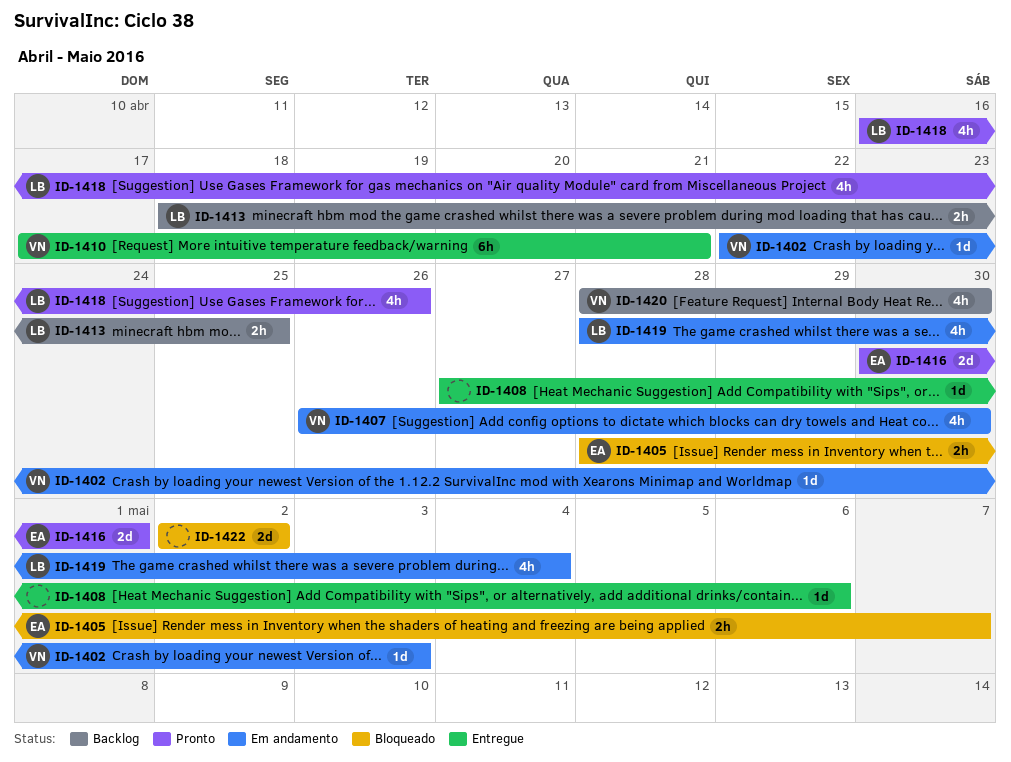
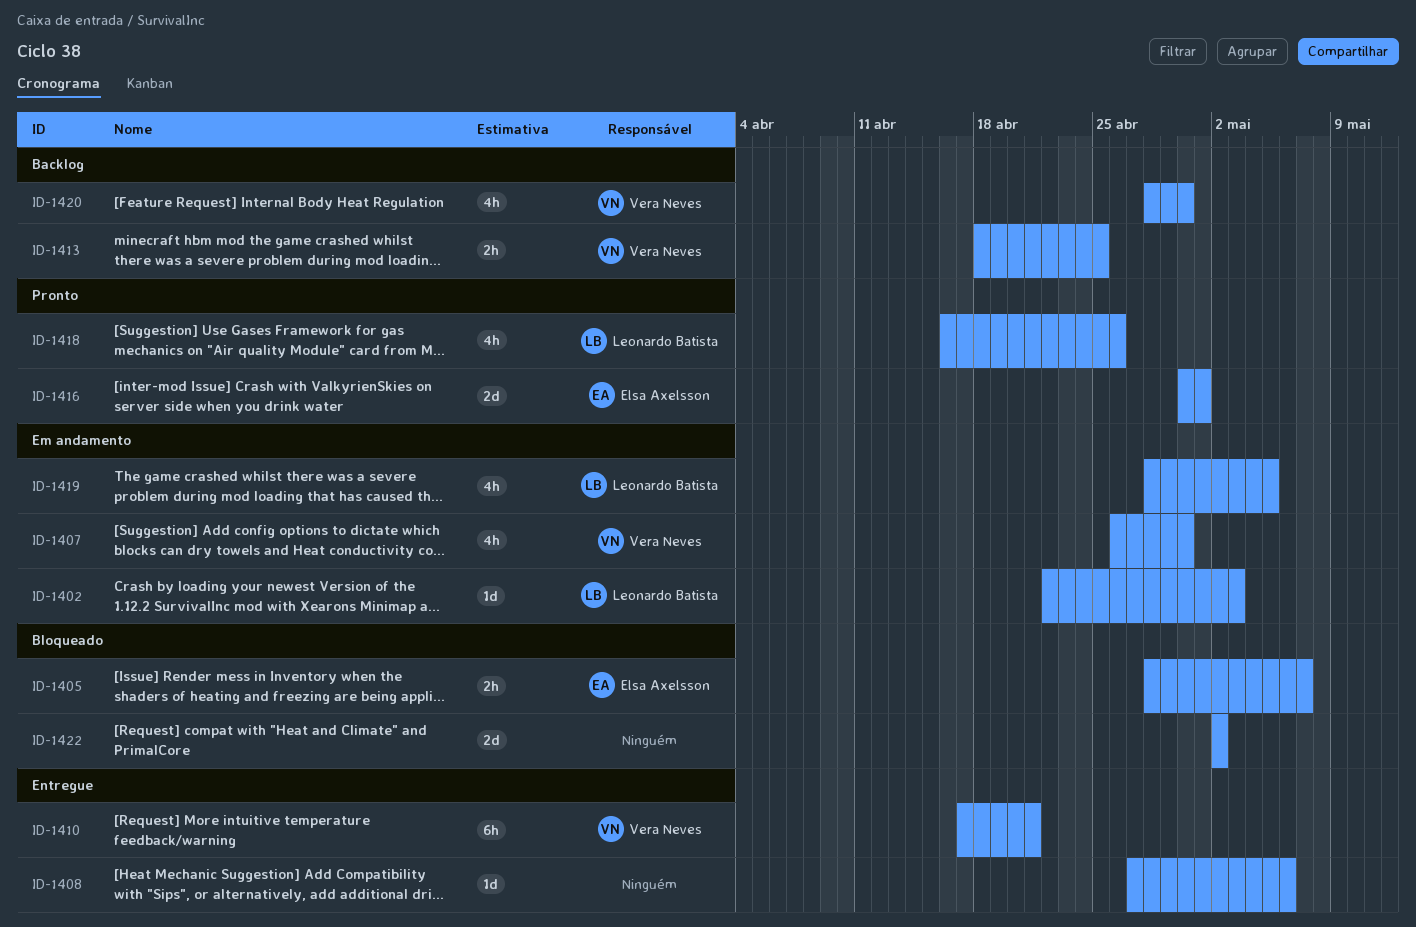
ID-1402, owner: Vera Neves -> Leonardo Batista
ID-1413, owner: Leonardo Batista -> Vera Neves
ID-1419, due: May 4 -> May 5

